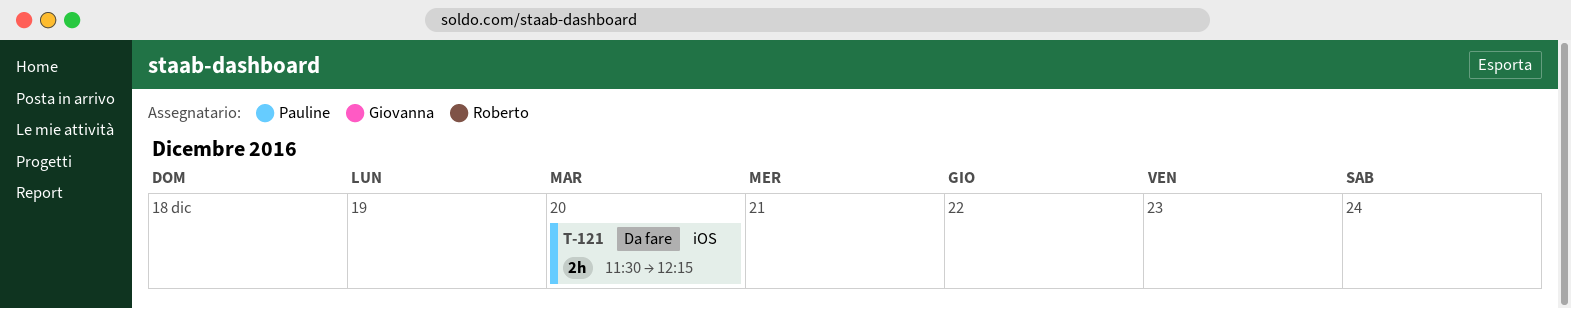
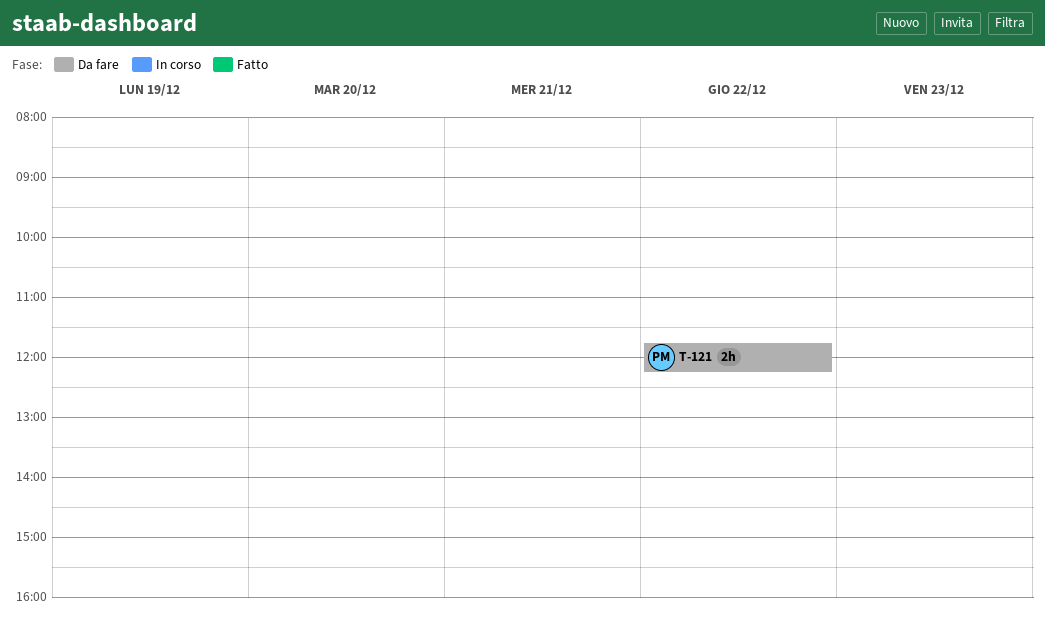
T-121, day: Dec 20 -> Dec 22
T-121, begins: 11:30 -> 11:45

